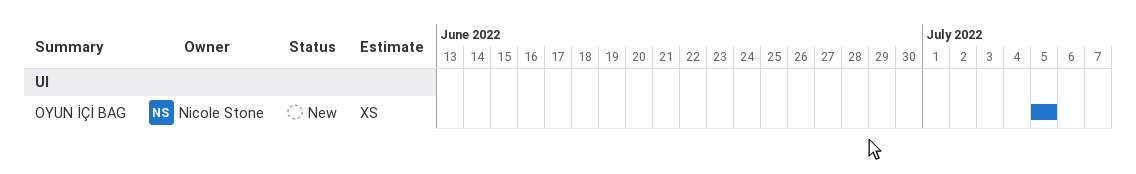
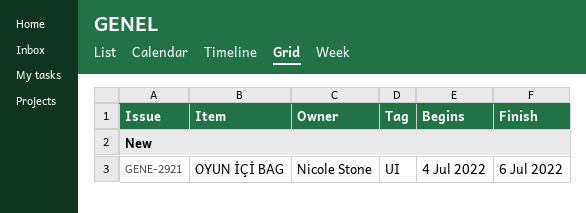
OYUN İÇİ BAG, start: Jul 5 -> Jul 4
OYUN İÇİ BAG, due: Jul 5 -> Jul 6

